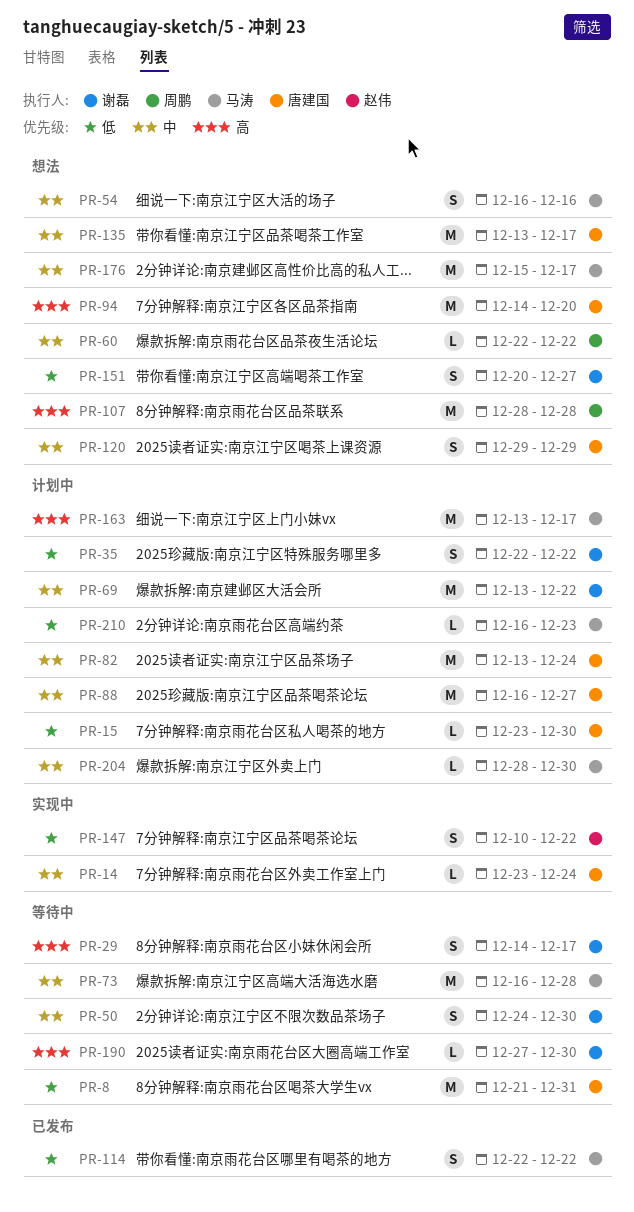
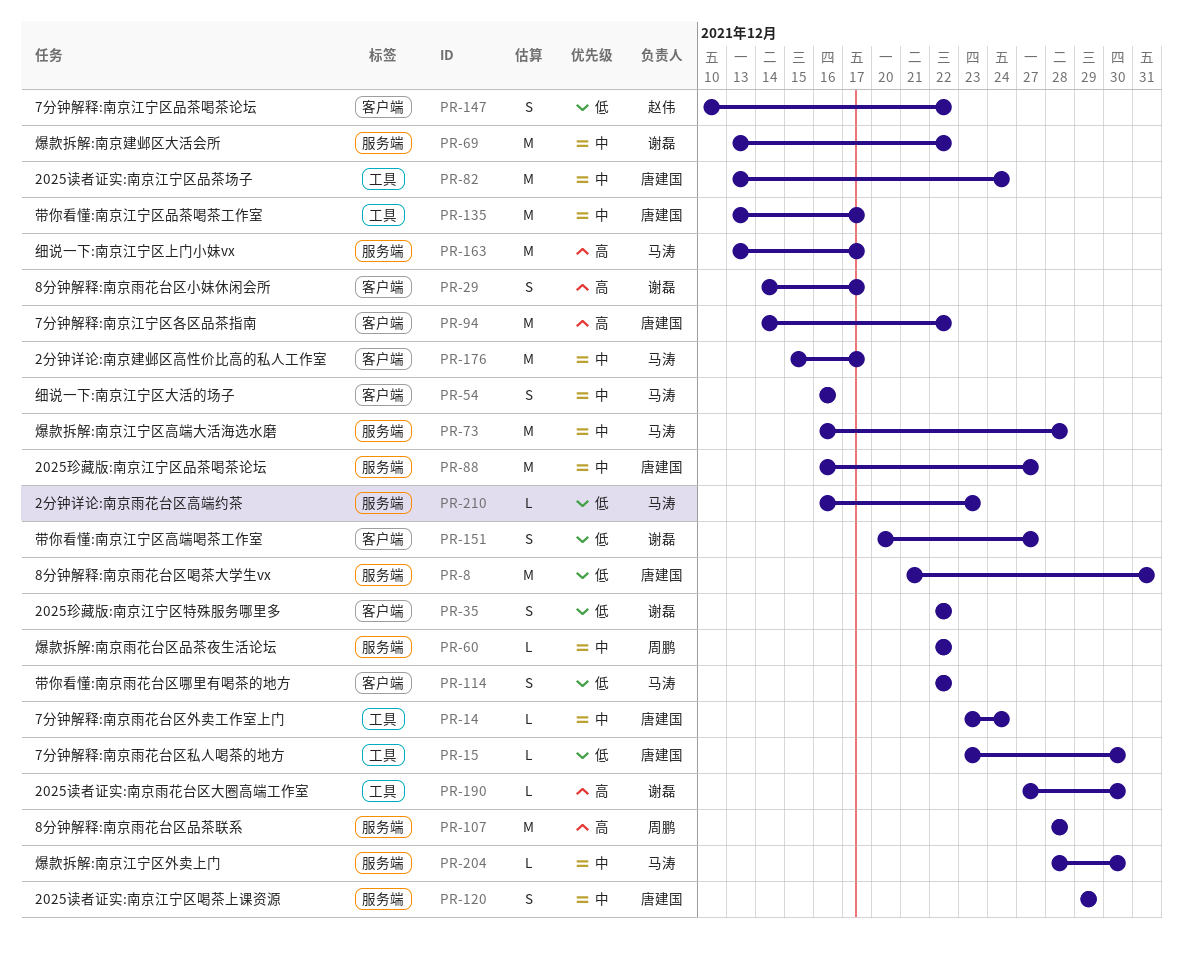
PR-50: present -> none
PR-94, due: Dec 20 -> Dec 22

